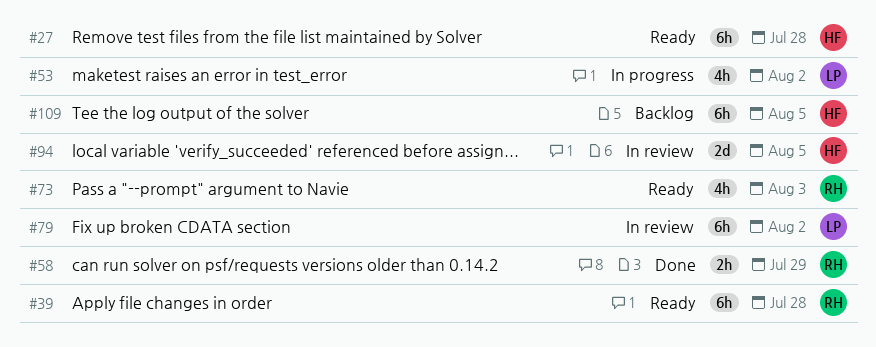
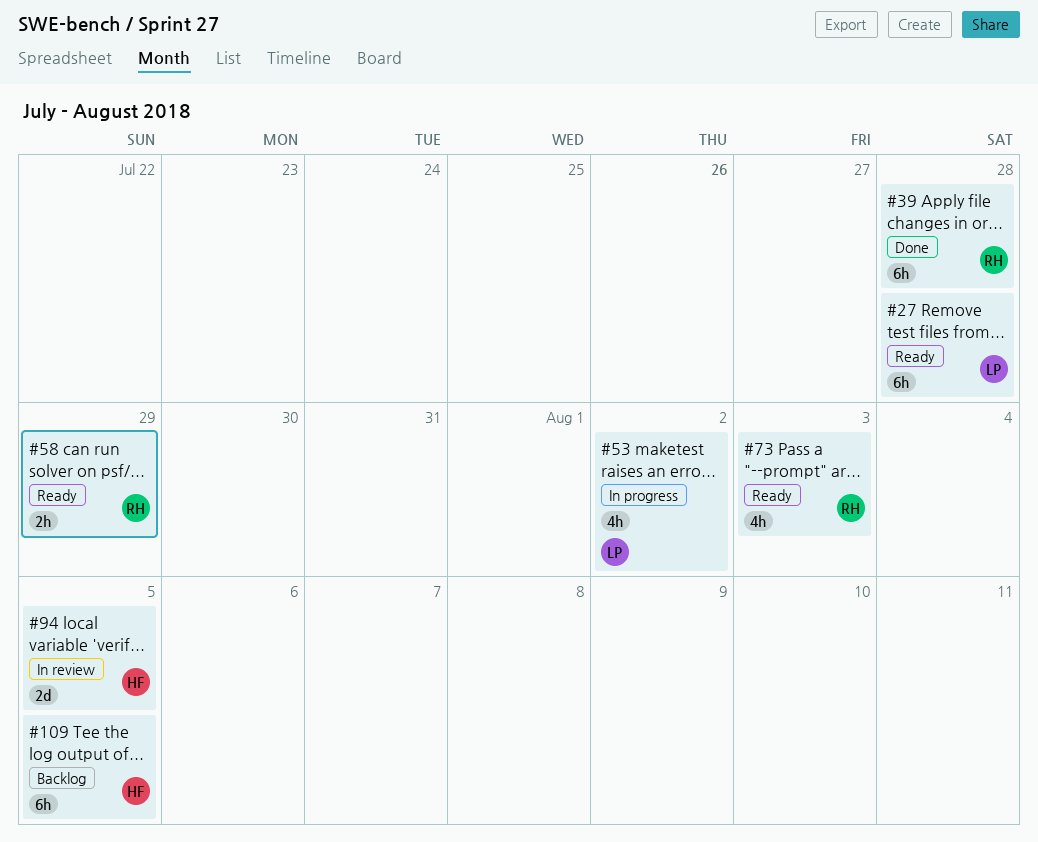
#27, owner: HF -> LP
#39, status: Ready -> Done
#58, status: Done -> Ready
#79: present -> none

